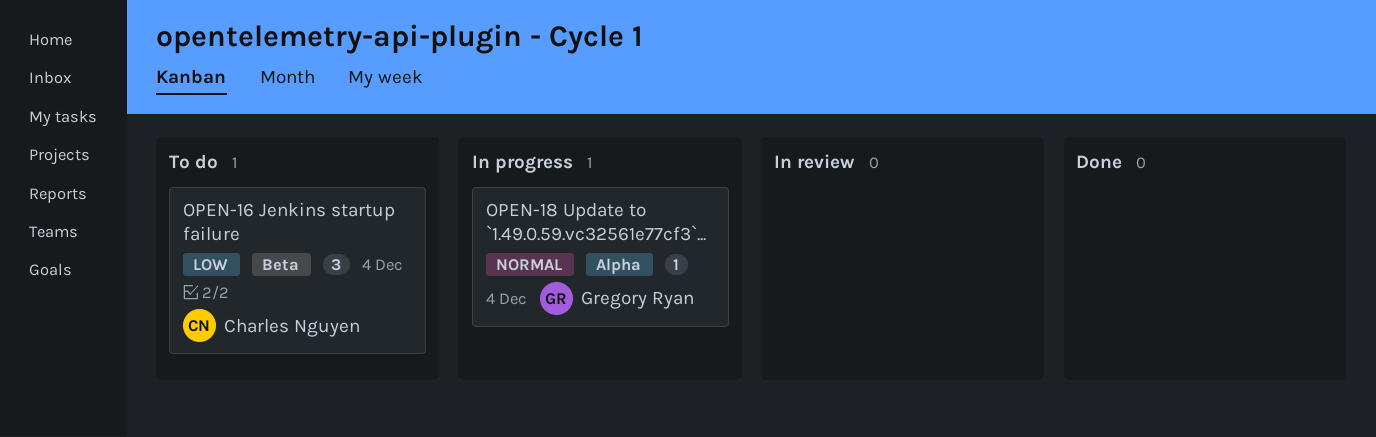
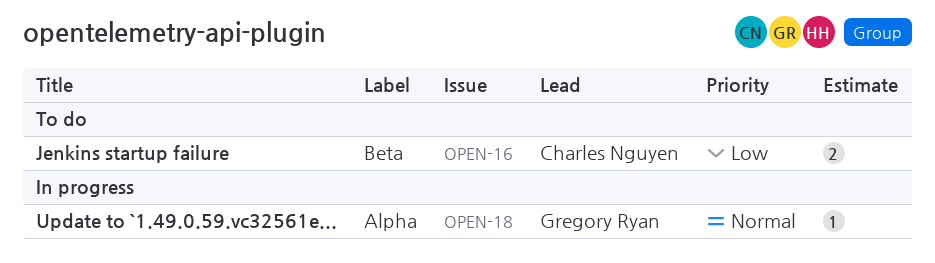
OPEN-16, estimate: 3 -> 2

